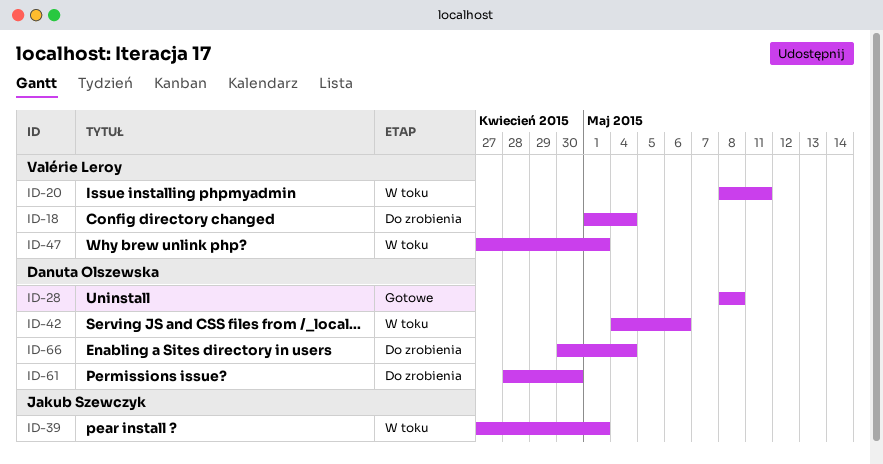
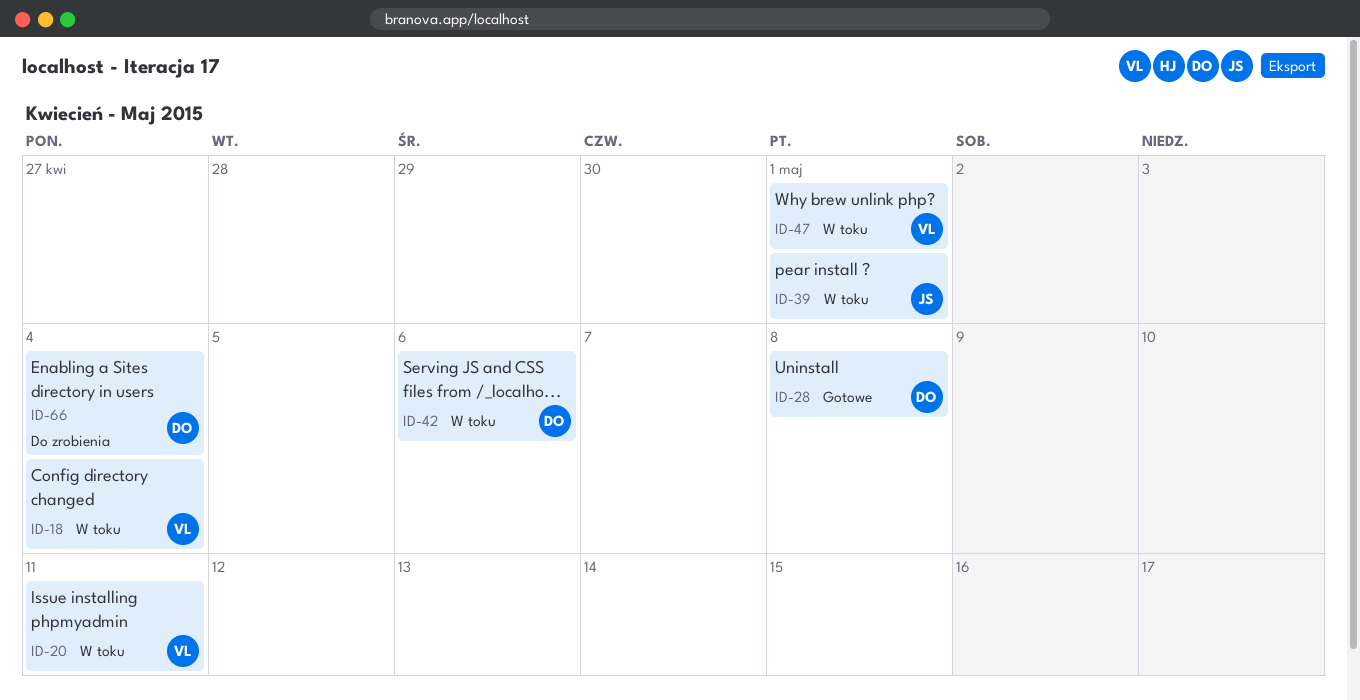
ID-18, status: Do zrobienia -> W toku
ID-61: present -> none

